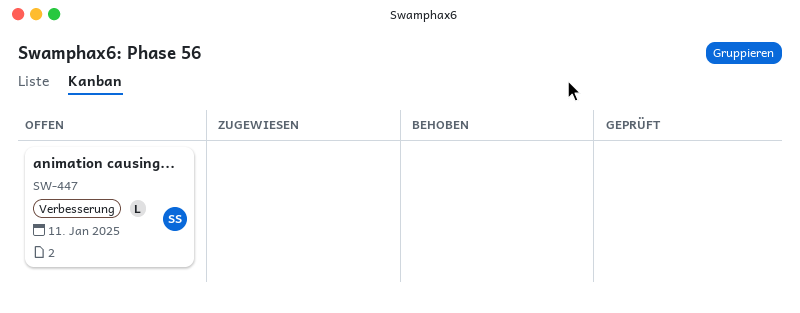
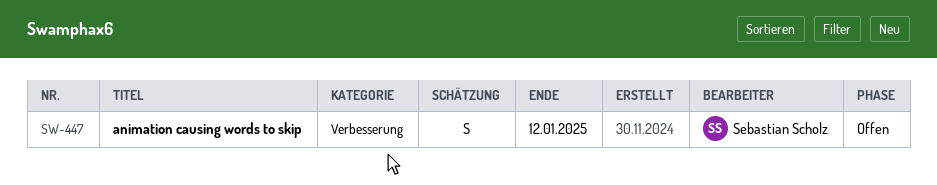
SW-447, estimate: L -> S
SW-447, due: Jan 11 -> Jan 12

